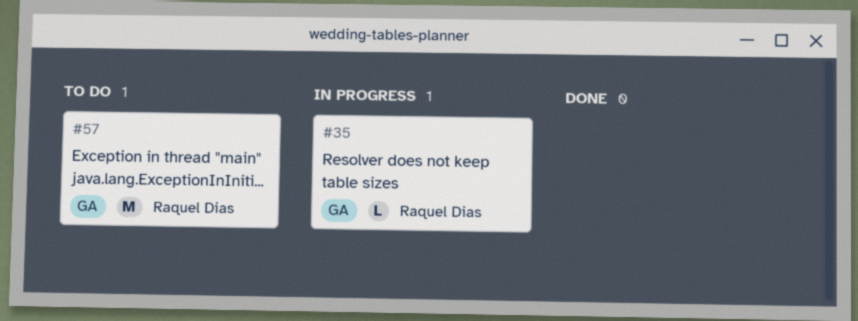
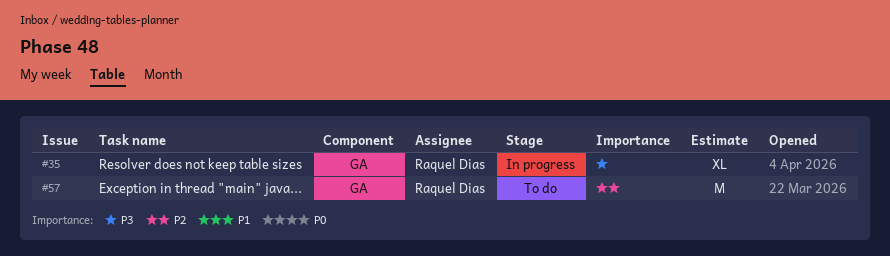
#35, estimate: L -> XL

